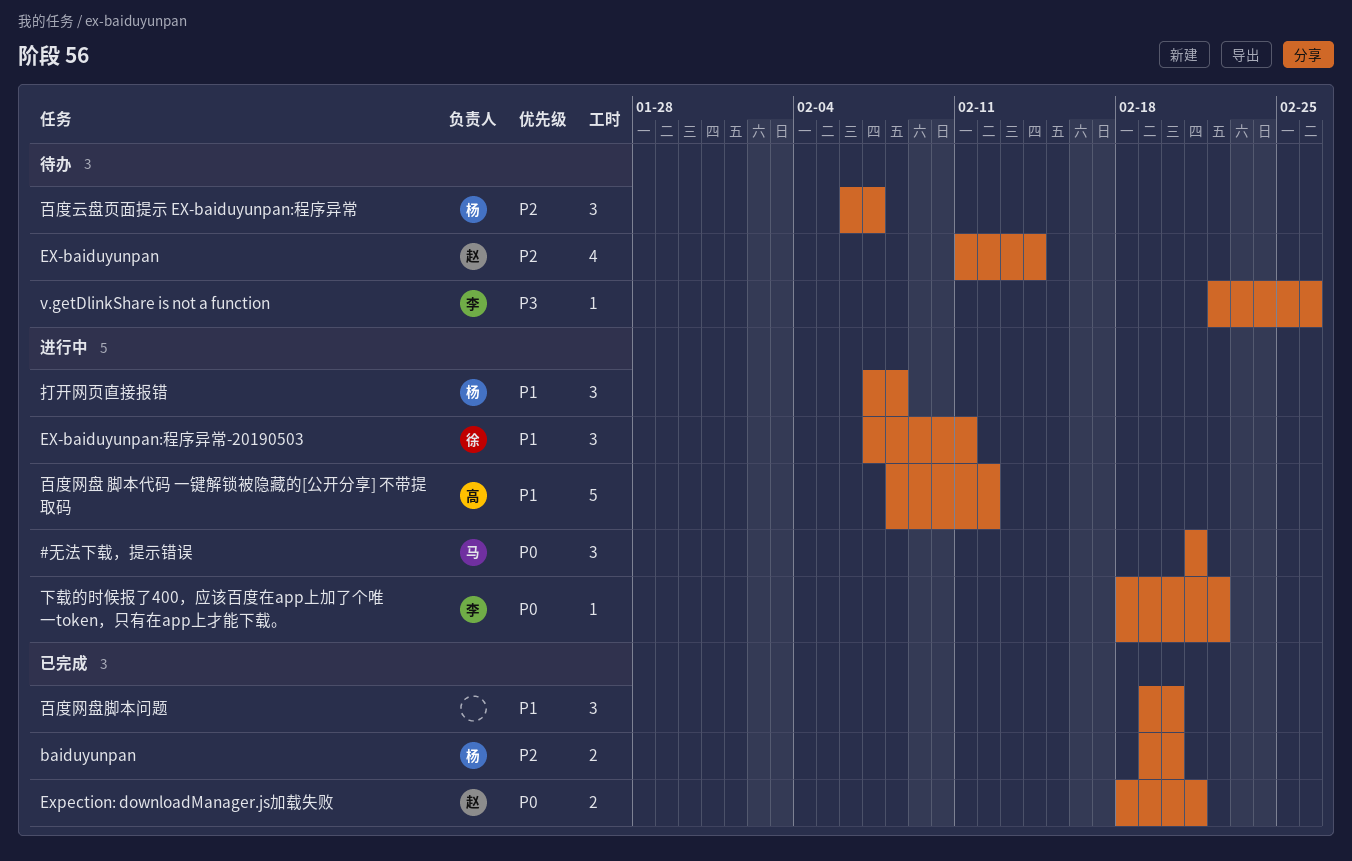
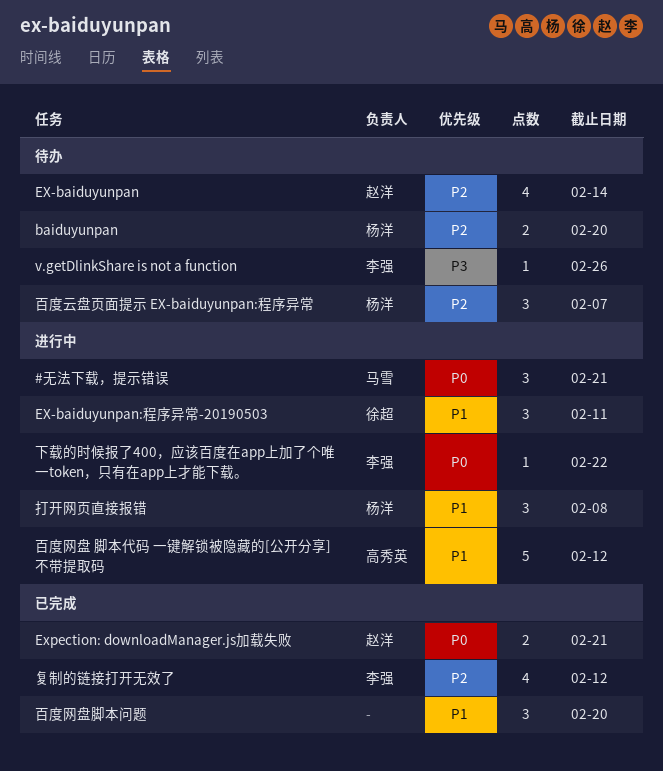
baiduyunpan, status: 已完成 -> 待办
复制的链接打开无效了: none -> present

